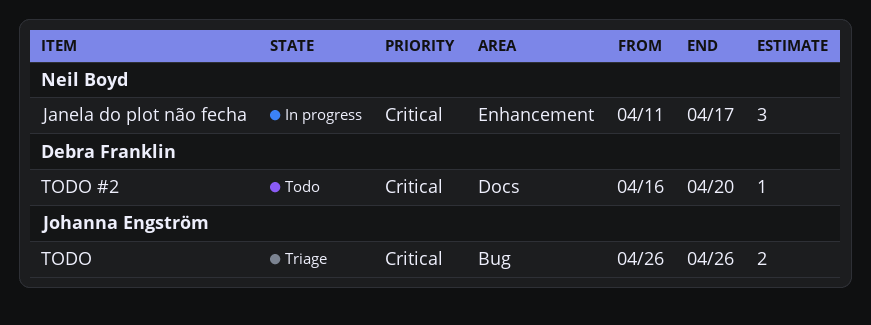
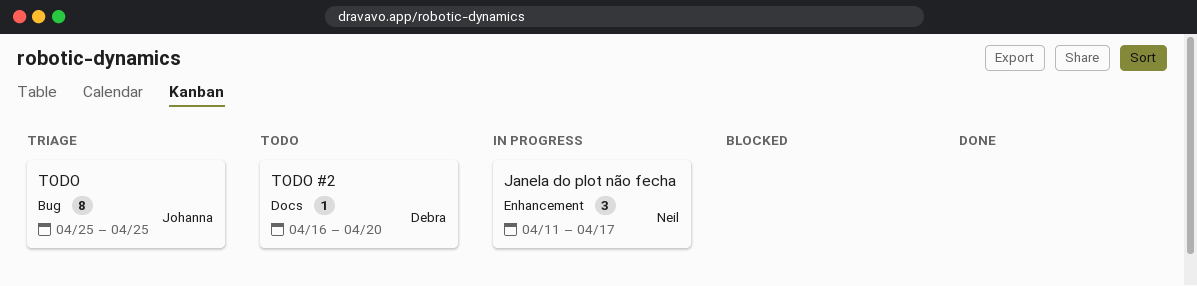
TODO, estimate: 2 -> 8
TODO, start: Apr 26 -> Apr 25
TODO, due: Apr 26 -> Apr 25

